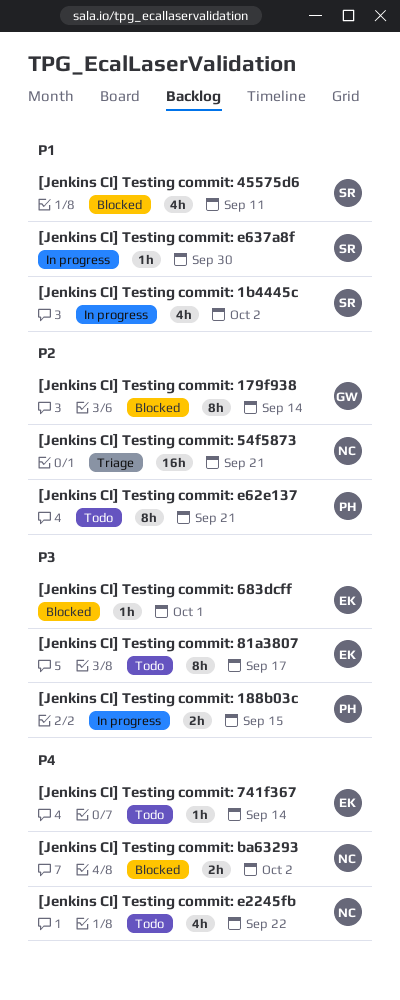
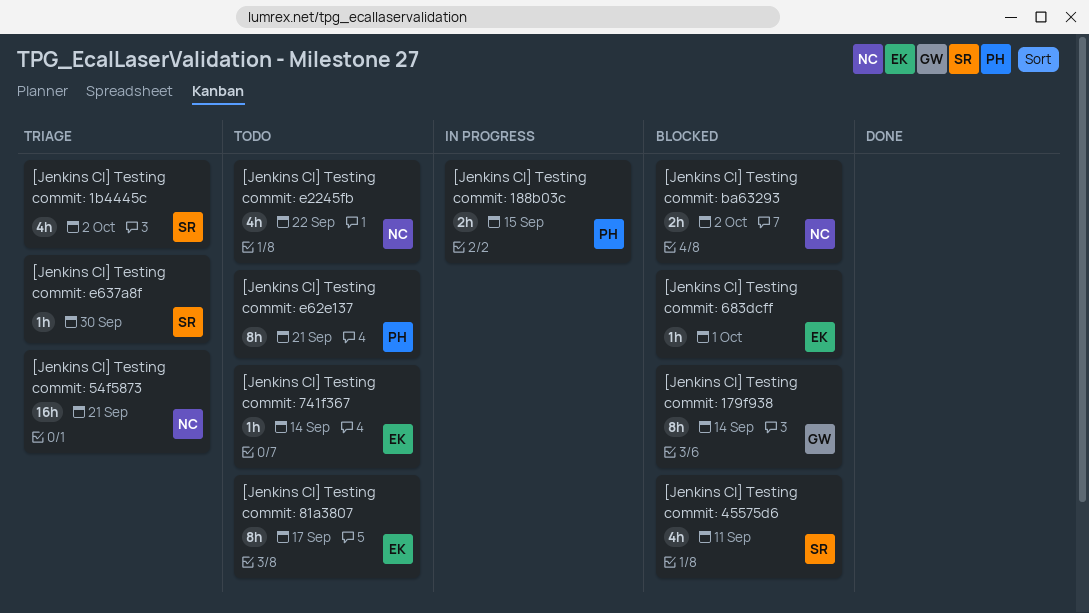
[Jenkins CI] Testing commit: 1b4445c, status: In progress -> Triage
[Jenkins CI] Testing commit: e637a8f, status: In progress -> Triage

